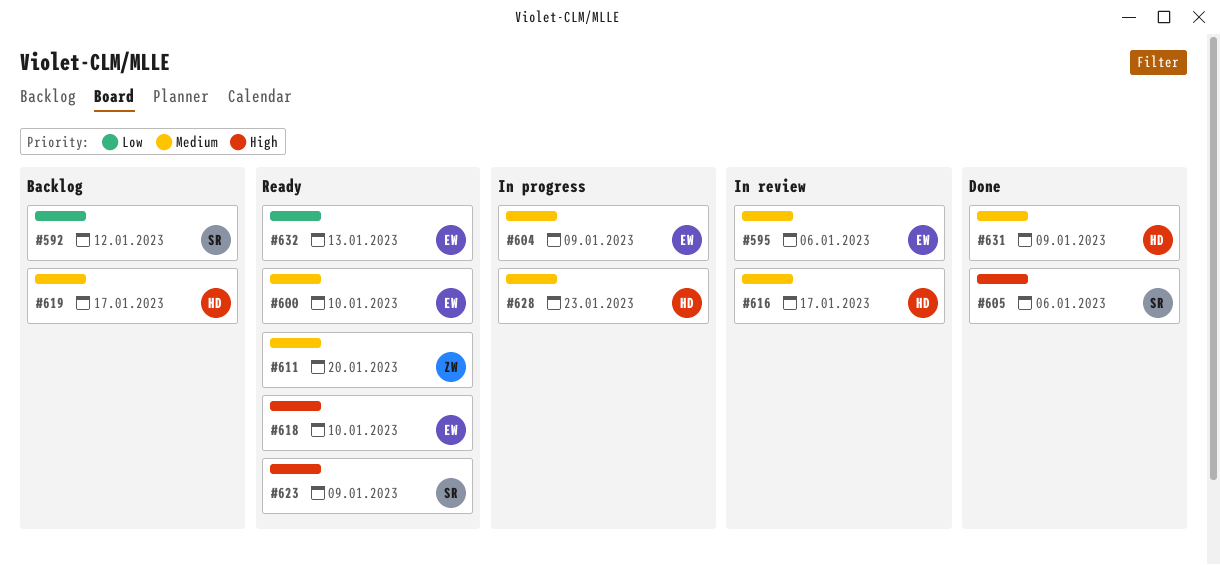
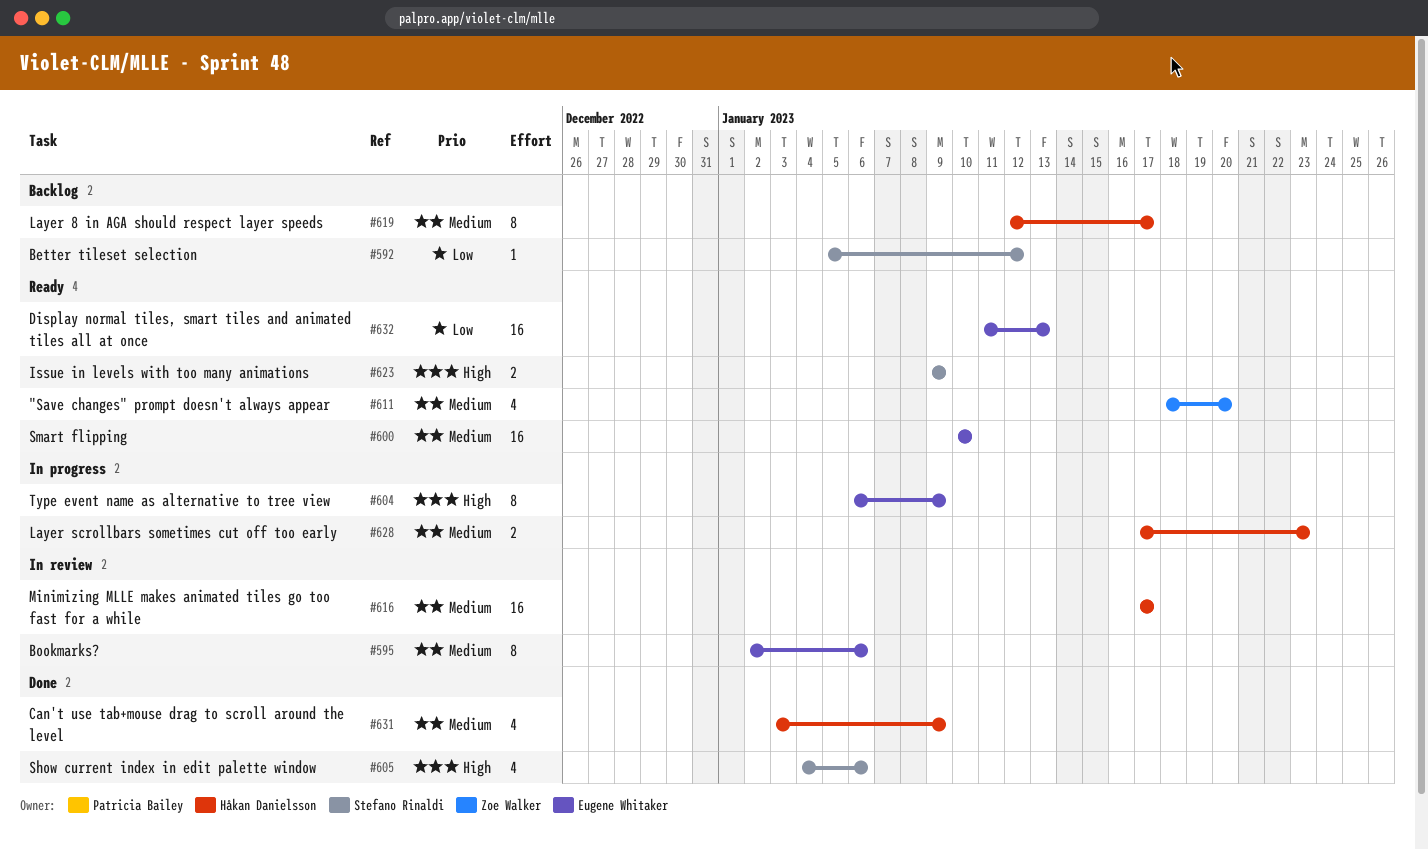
#604, priority: Medium -> High
#618: present -> none

